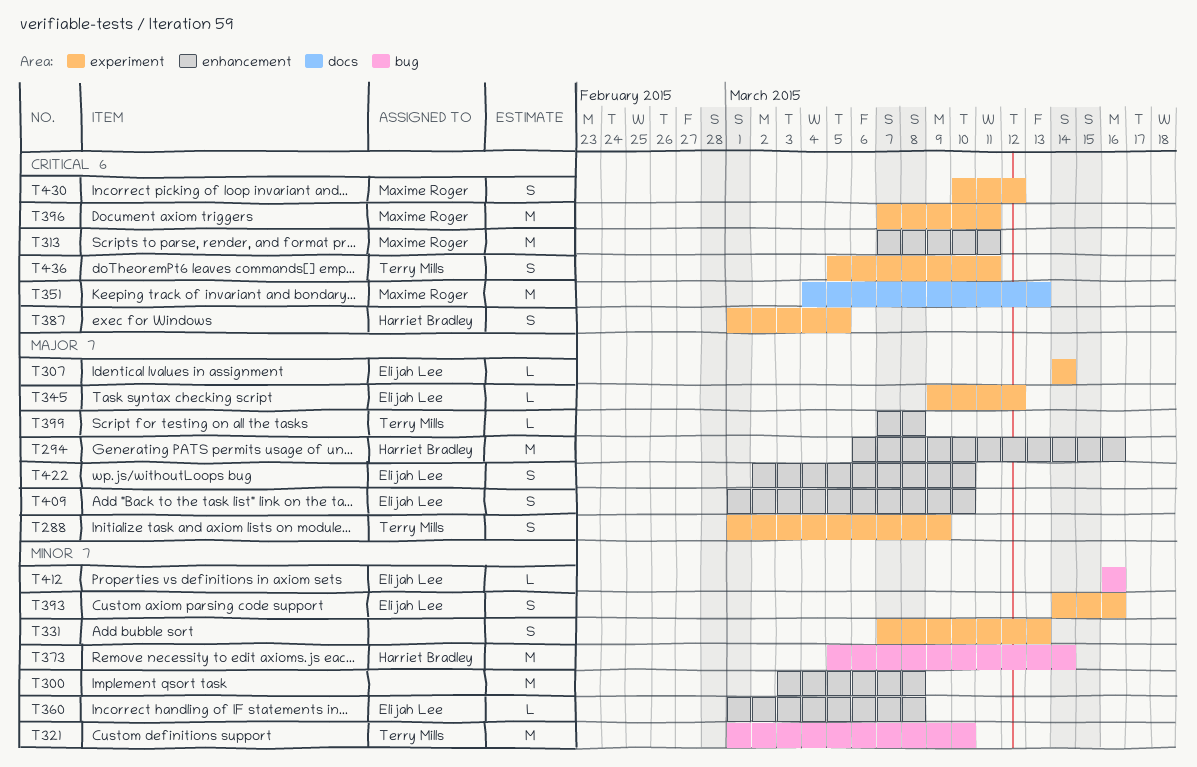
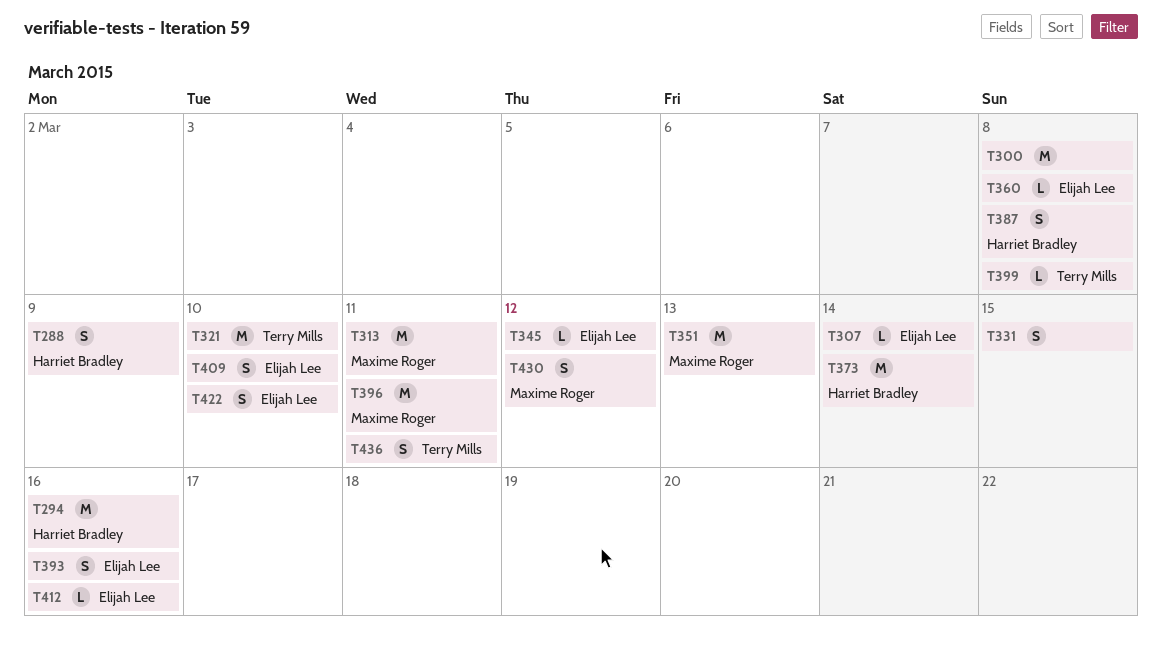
T288, owner: Terry Mills -> Harriet Bradley
T331, due: Mar 13 -> Mar 15
T387, due: Mar 5 -> Mar 8

